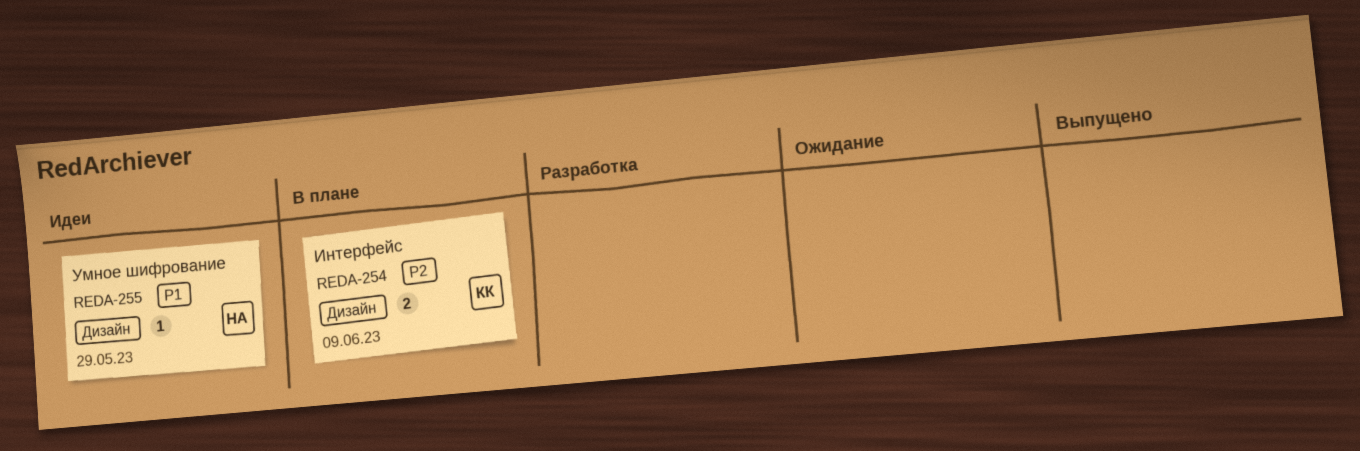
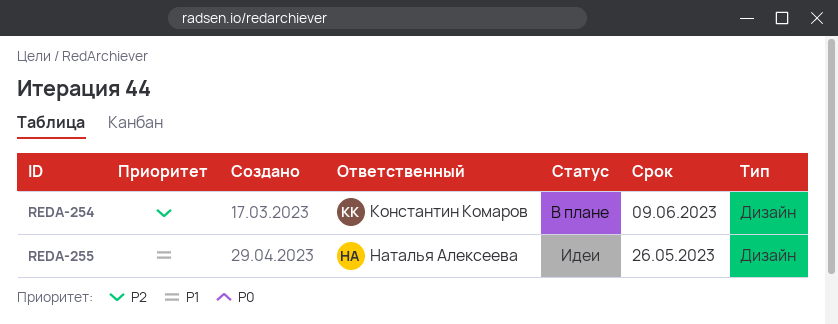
REDA-255, due: May 29 -> May 26

